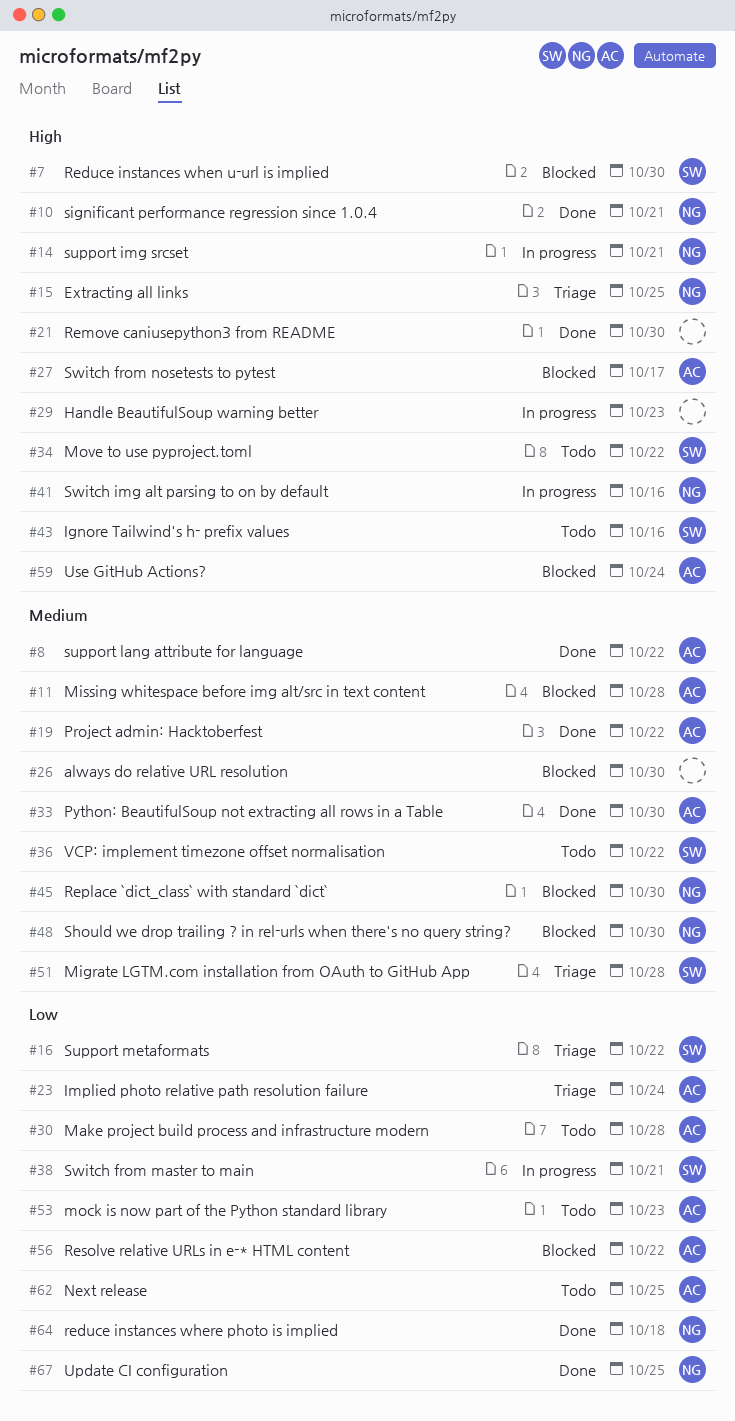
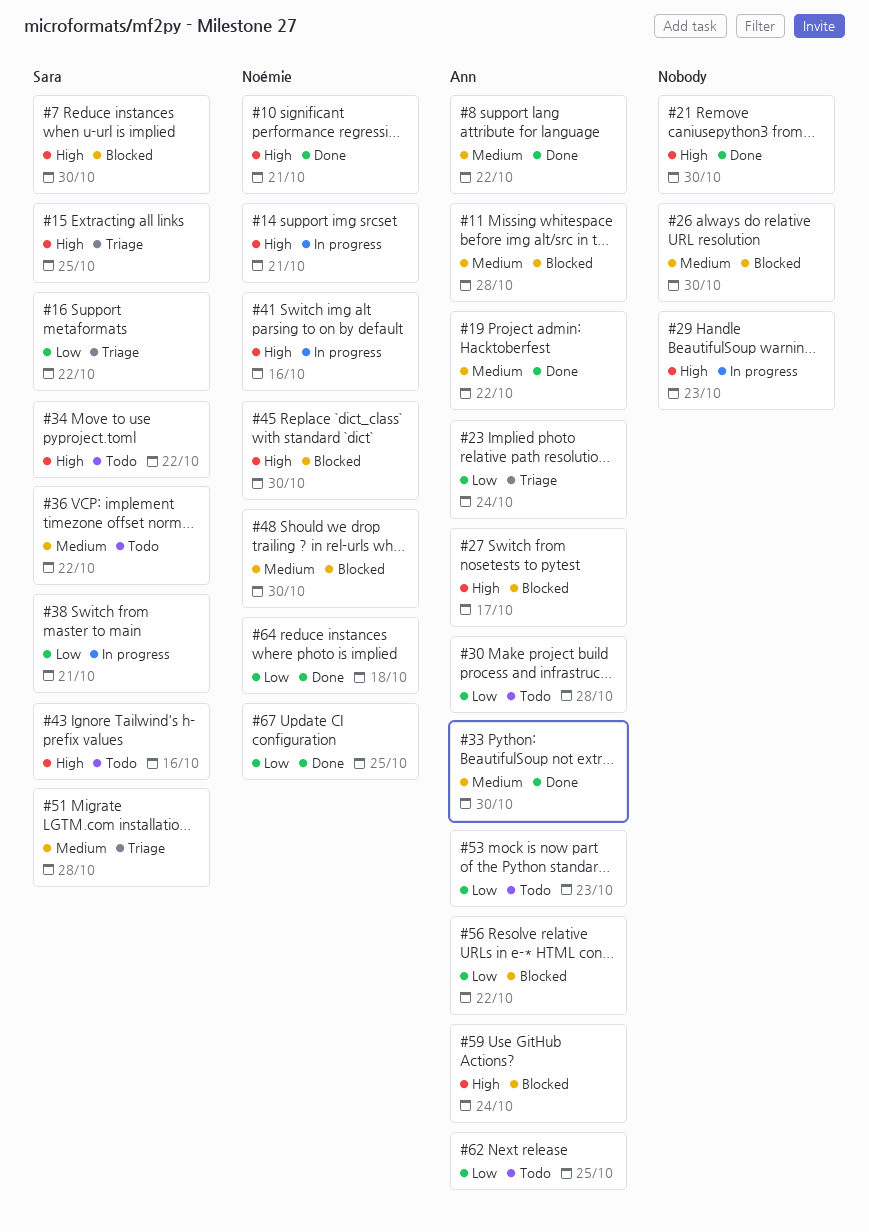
#15, owner: Noémie -> Sara
#45, priority: Medium -> High

